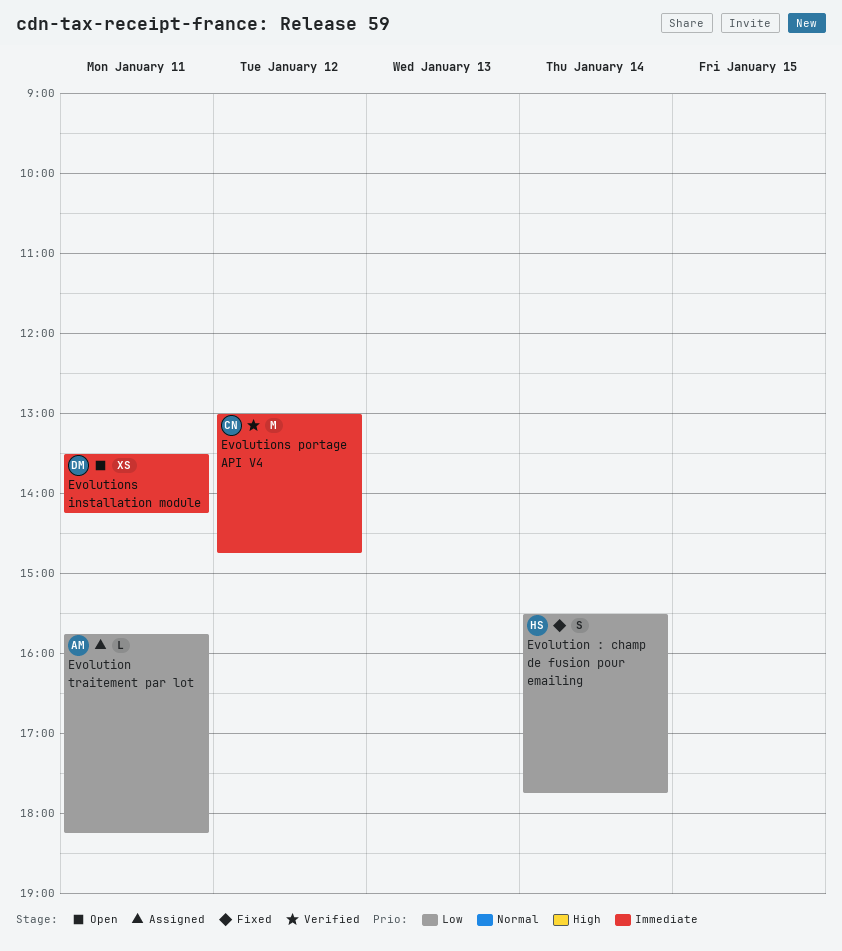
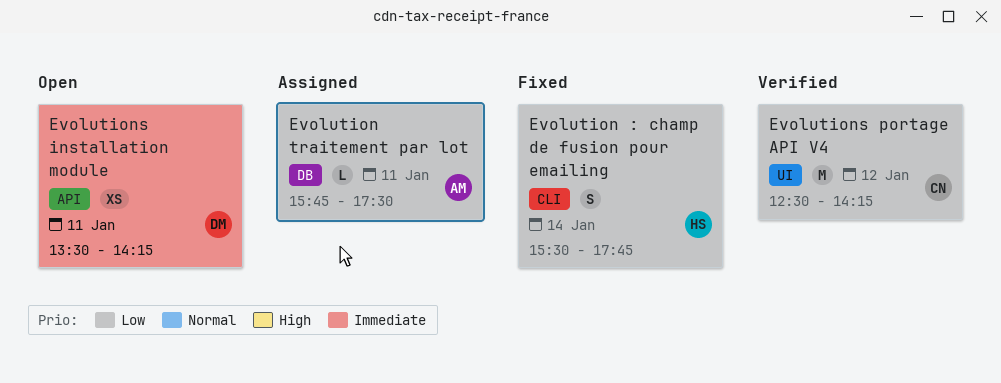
Evolution traitement par lot, ends: 18:15 -> 17:30
Evolutions portage API V4, priority: Immediate -> Low
Evolutions portage API V4, begins: 13:00 -> 12:30
Evolutions portage API V4, ends: 14:45 -> 14:15

